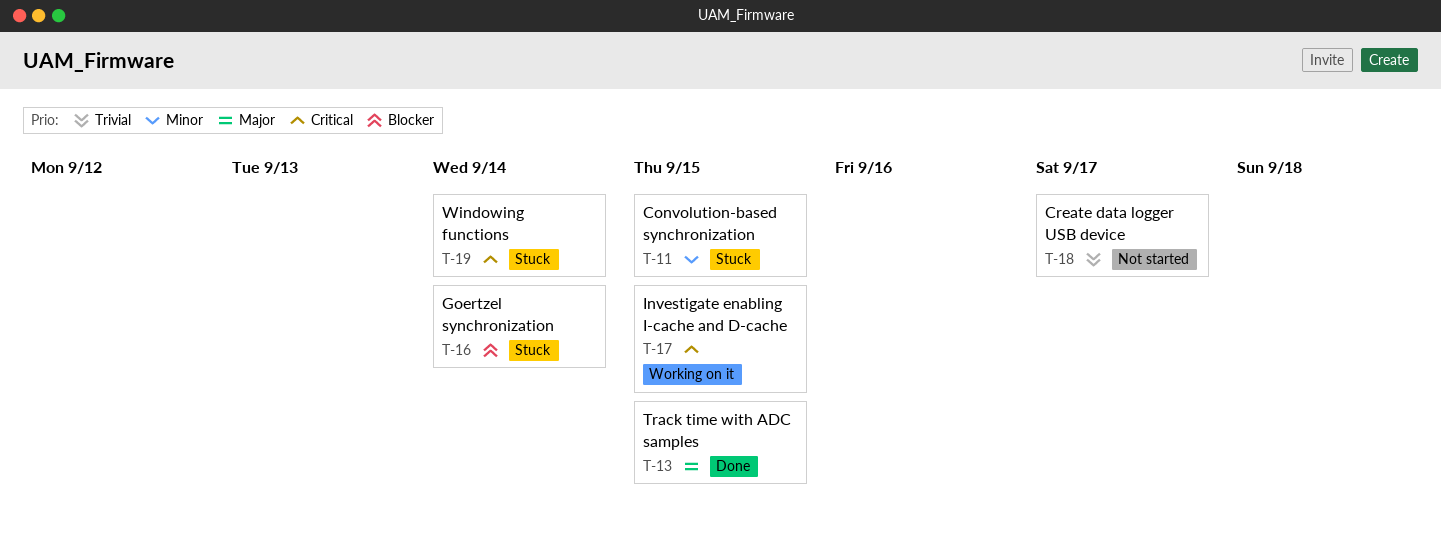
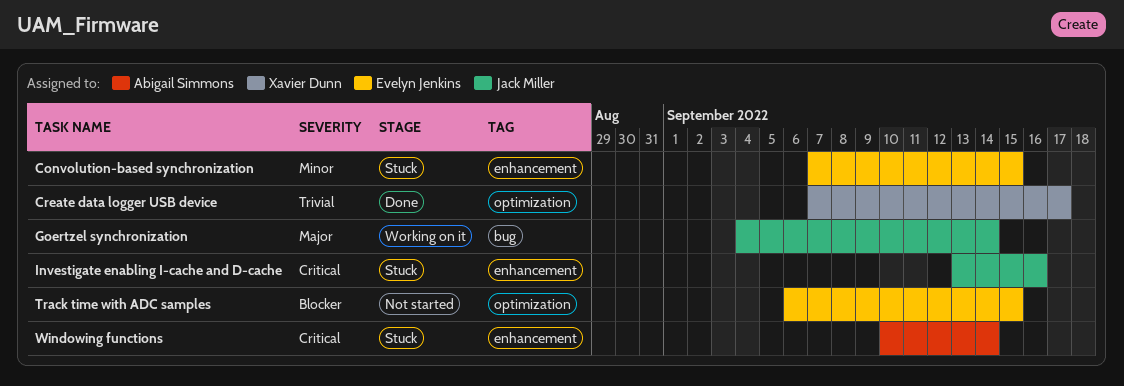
Create data logger USB device, status: Not started -> Done
Goertzel synchronization, status: Stuck -> Working on it
Goertzel synchronization, priority: Blocker -> Major
Investigate enabling I-cache and D-cache, status: Working on it -> Stuck
Investigate enabling I-cache and D-cache, due: Sep 15 -> Sep 16
Track time with ADC samples, status: Done -> Not started
Track time with ADC samples, priority: Major -> Blocker

